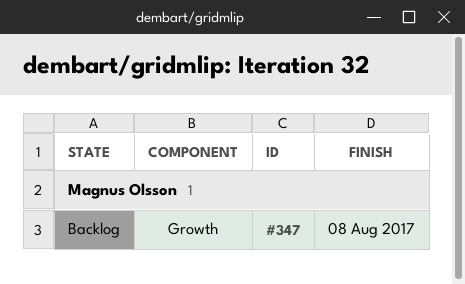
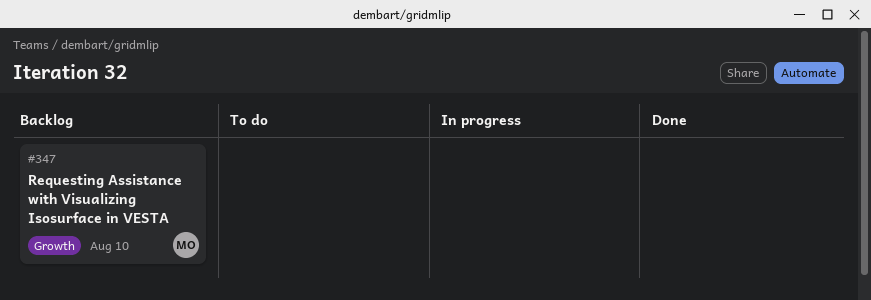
#347, due: Aug 8 -> Aug 10

